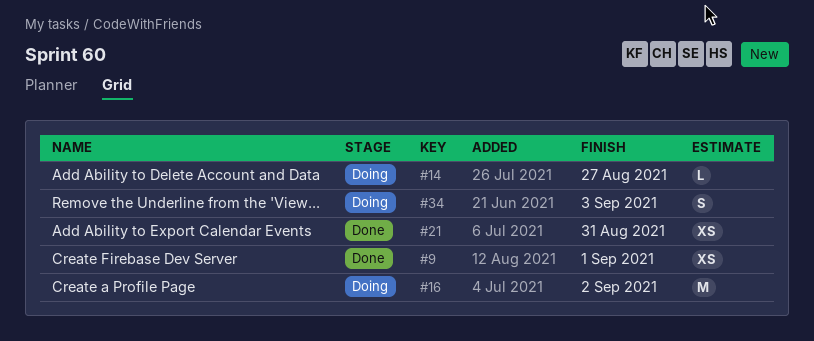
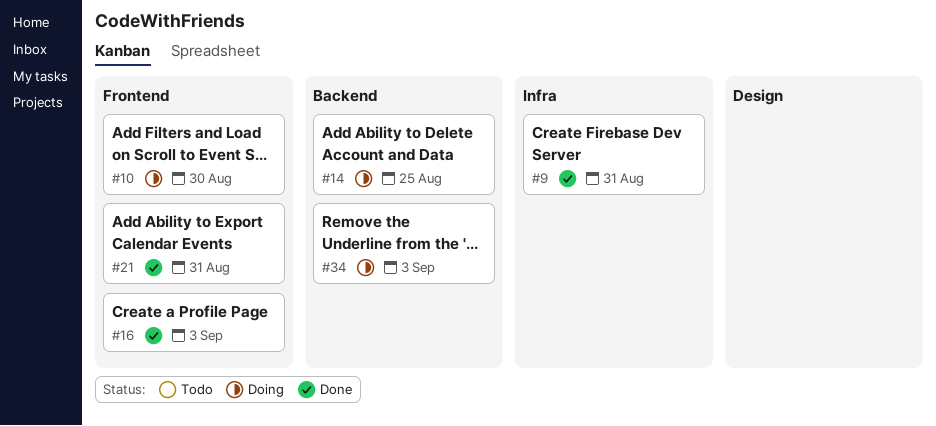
#9, due: Sep 1 -> Aug 31
#10: none -> present
#14, due: Aug 27 -> Aug 25
#16, status: Doing -> Done
#16, due: Sep 2 -> Sep 3

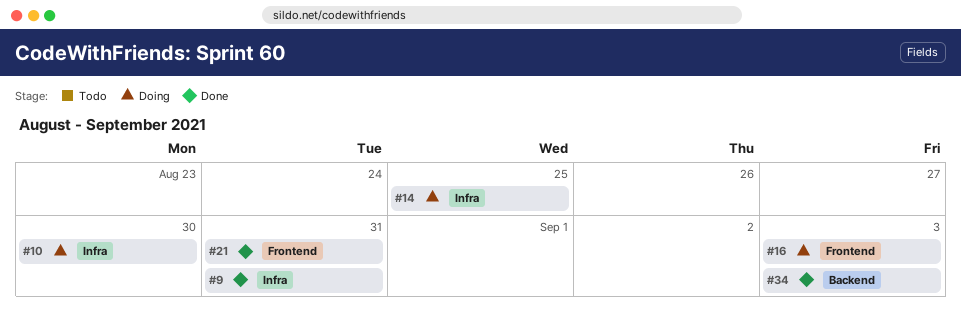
#10, label: Frontend -> Infra
#14, label: Backend -> Infra
#16, status: Done -> Doing
#34, status: Doing -> Done

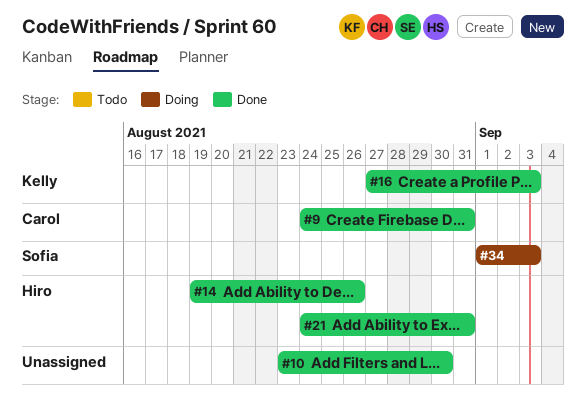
#10, status: Doing -> Done
#14, status: Doing -> Done
#14, due: Aug 25 -> Aug 26
#16, status: Doing -> Done
#34, status: Done -> Doing

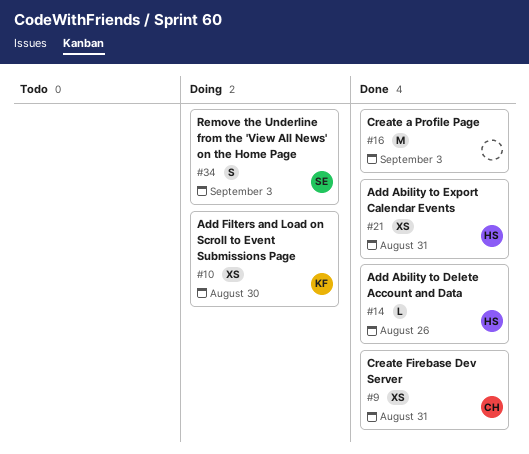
#10, status: Done -> Doing
#10, owner: none -> Kelly
#16, owner: Kelly -> none

